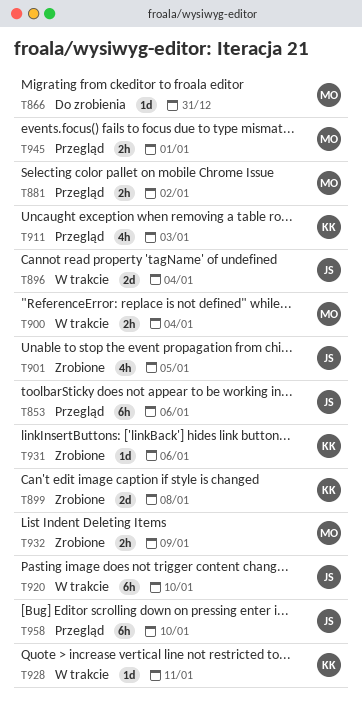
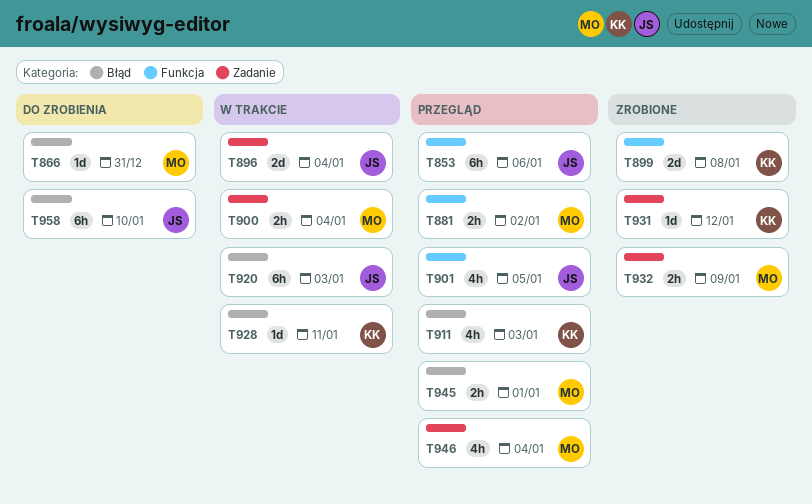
T901, status: Zrobione -> Przegląd
T920, due: Jan 10 -> Jan 3
T931, due: Jan 6 -> Jan 12
T946: none -> present
T958, status: Przegląd -> Do zrobienia

